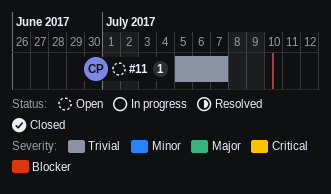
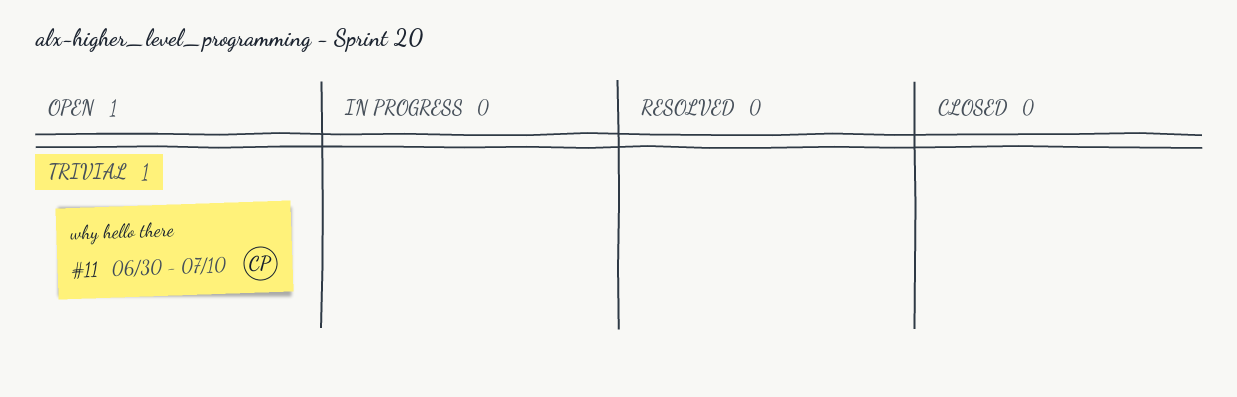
#11, start: Jul 5 -> Jun 30
#11, due: Jul 7 -> Jul 10

